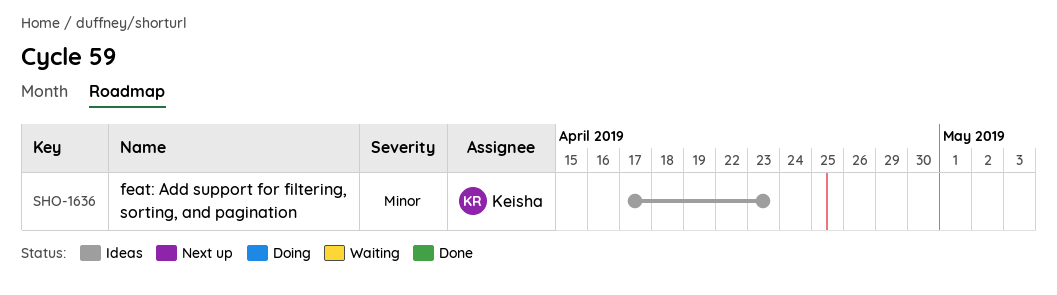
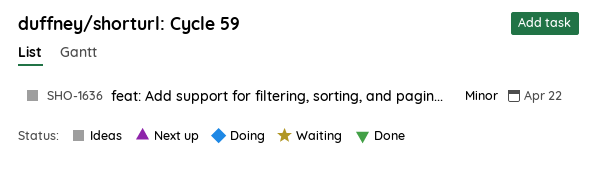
SHO-1636, due: Apr 23 -> Apr 22

